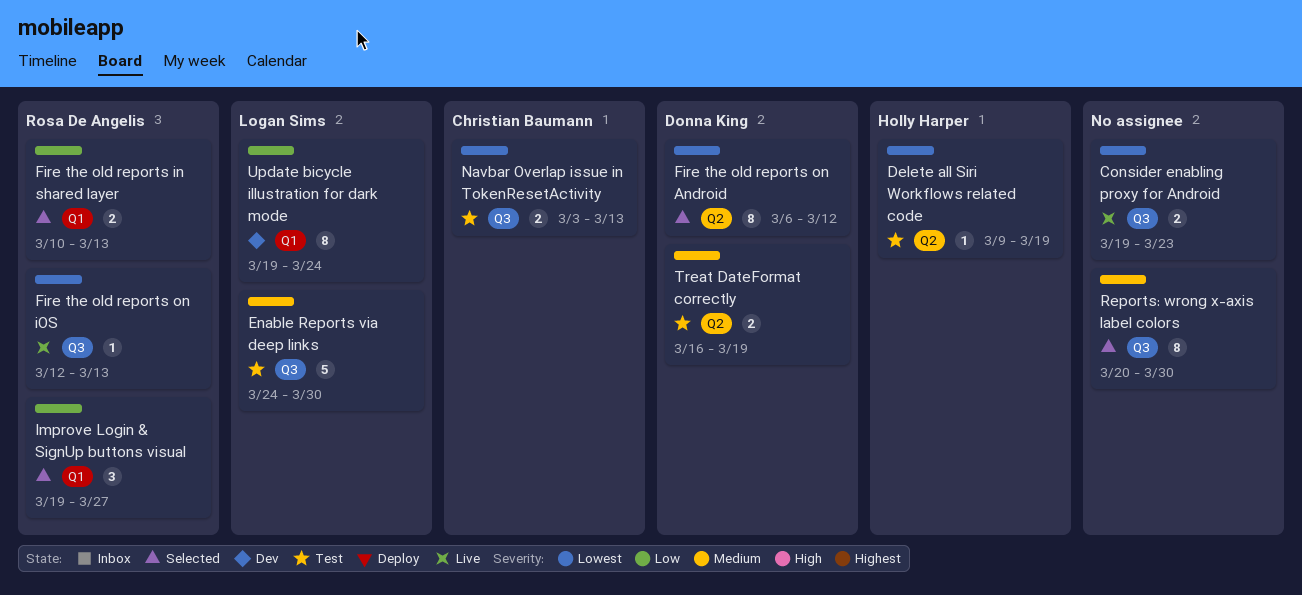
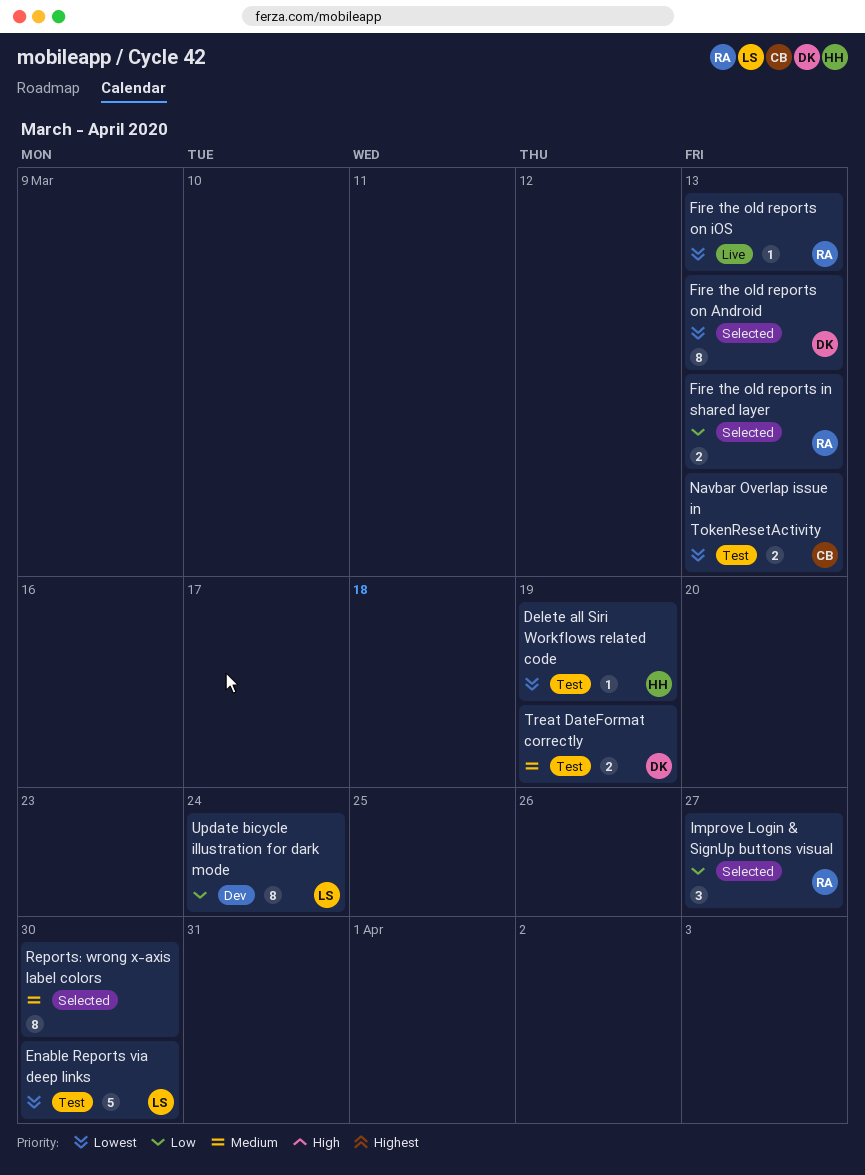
Consider enabling proxy for Android: present -> none
Enable Reports via deep links, priority: Medium -> Lowest
Fire the old reports on Android, due: Mar 12 -> Mar 13

